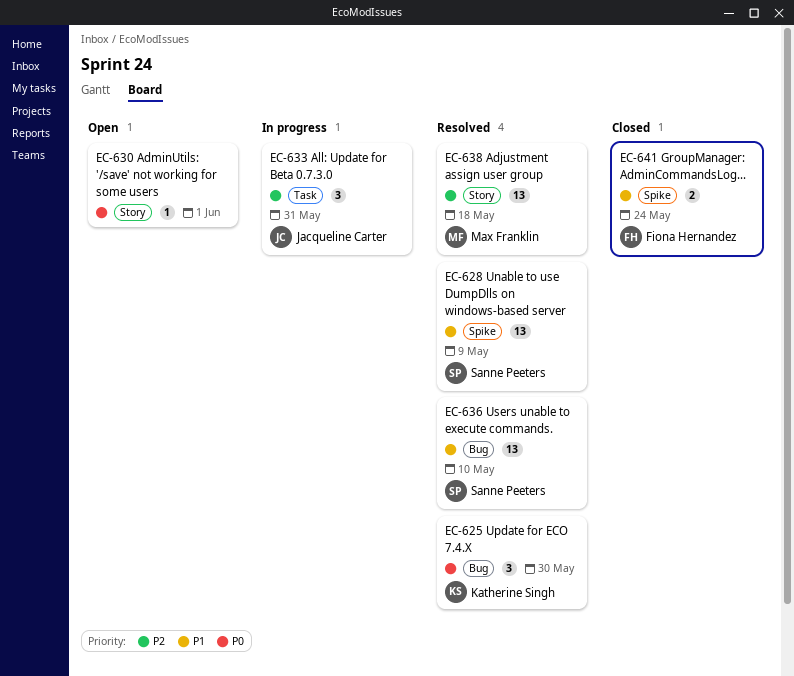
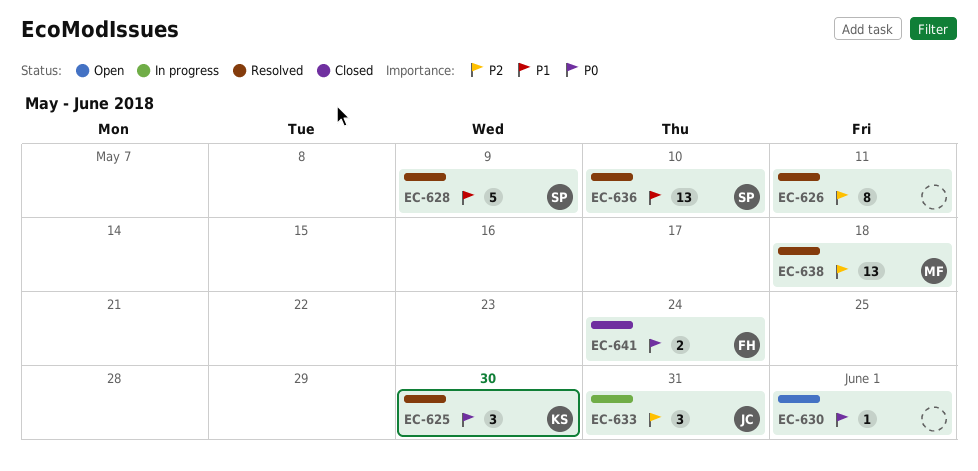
EC-626: none -> present
EC-628, estimate: 13 -> 5
EC-641, priority: P1 -> P0

